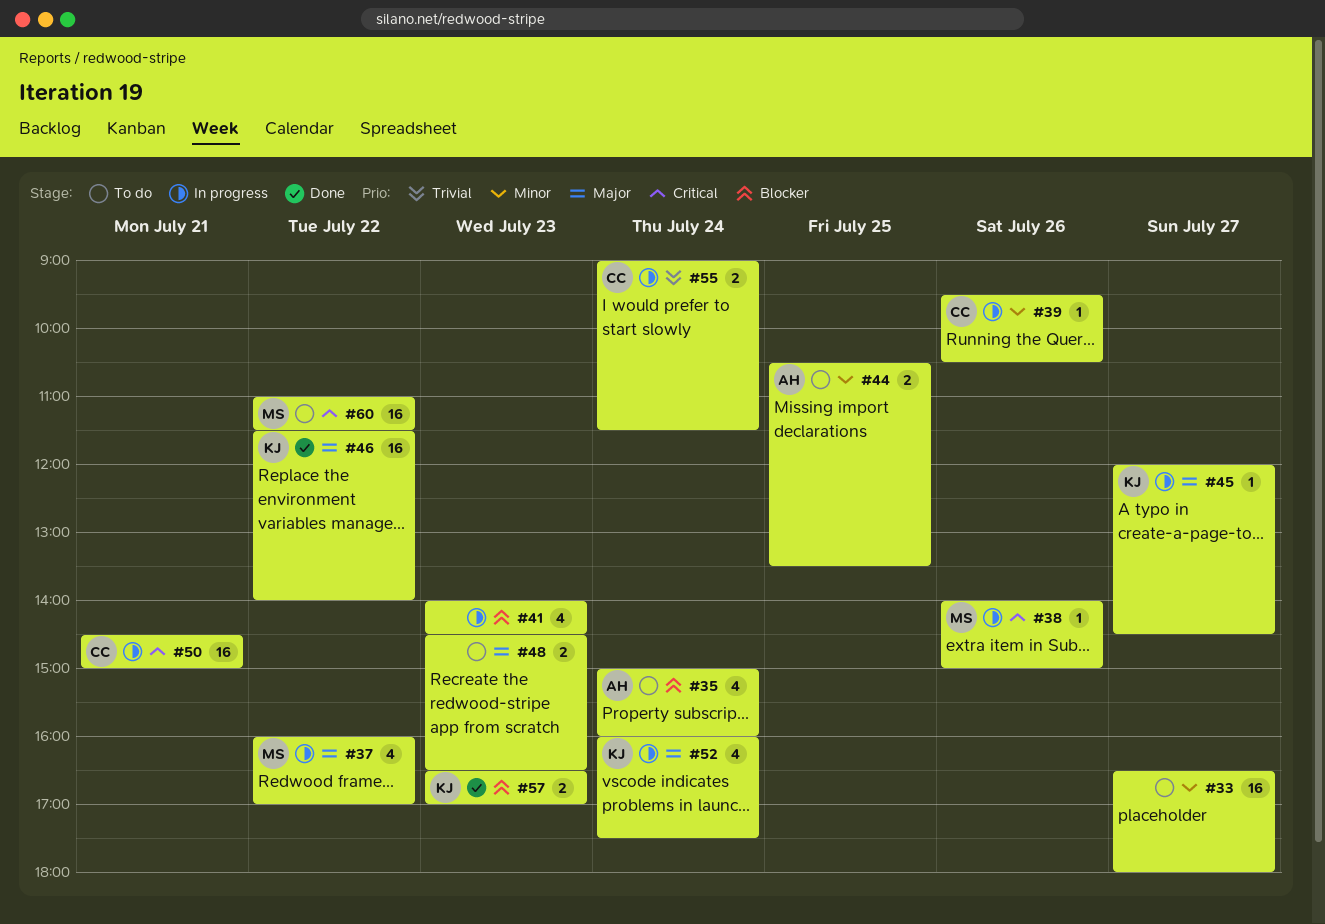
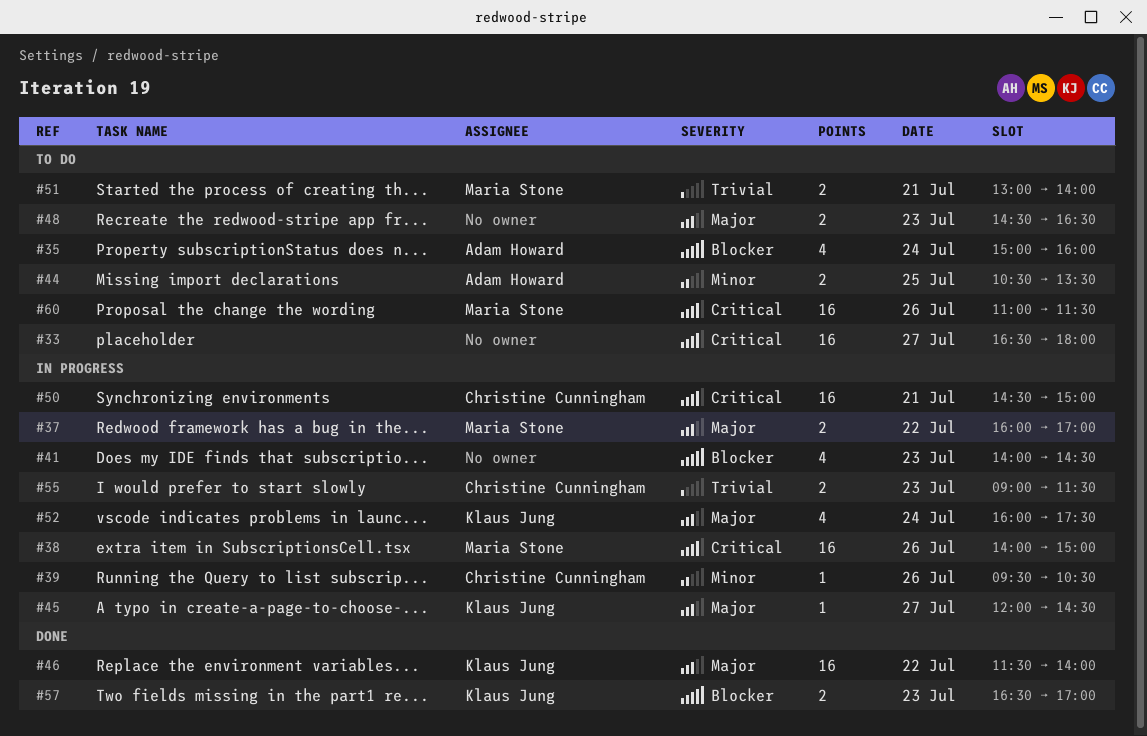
#33, priority: Minor -> Critical
#37, estimate: 4 -> 2
#38, estimate: 1 -> 16
#51: none -> present
#55, day: Jul 24 -> Jul 23
#60, day: Jul 22 -> Jul 26

